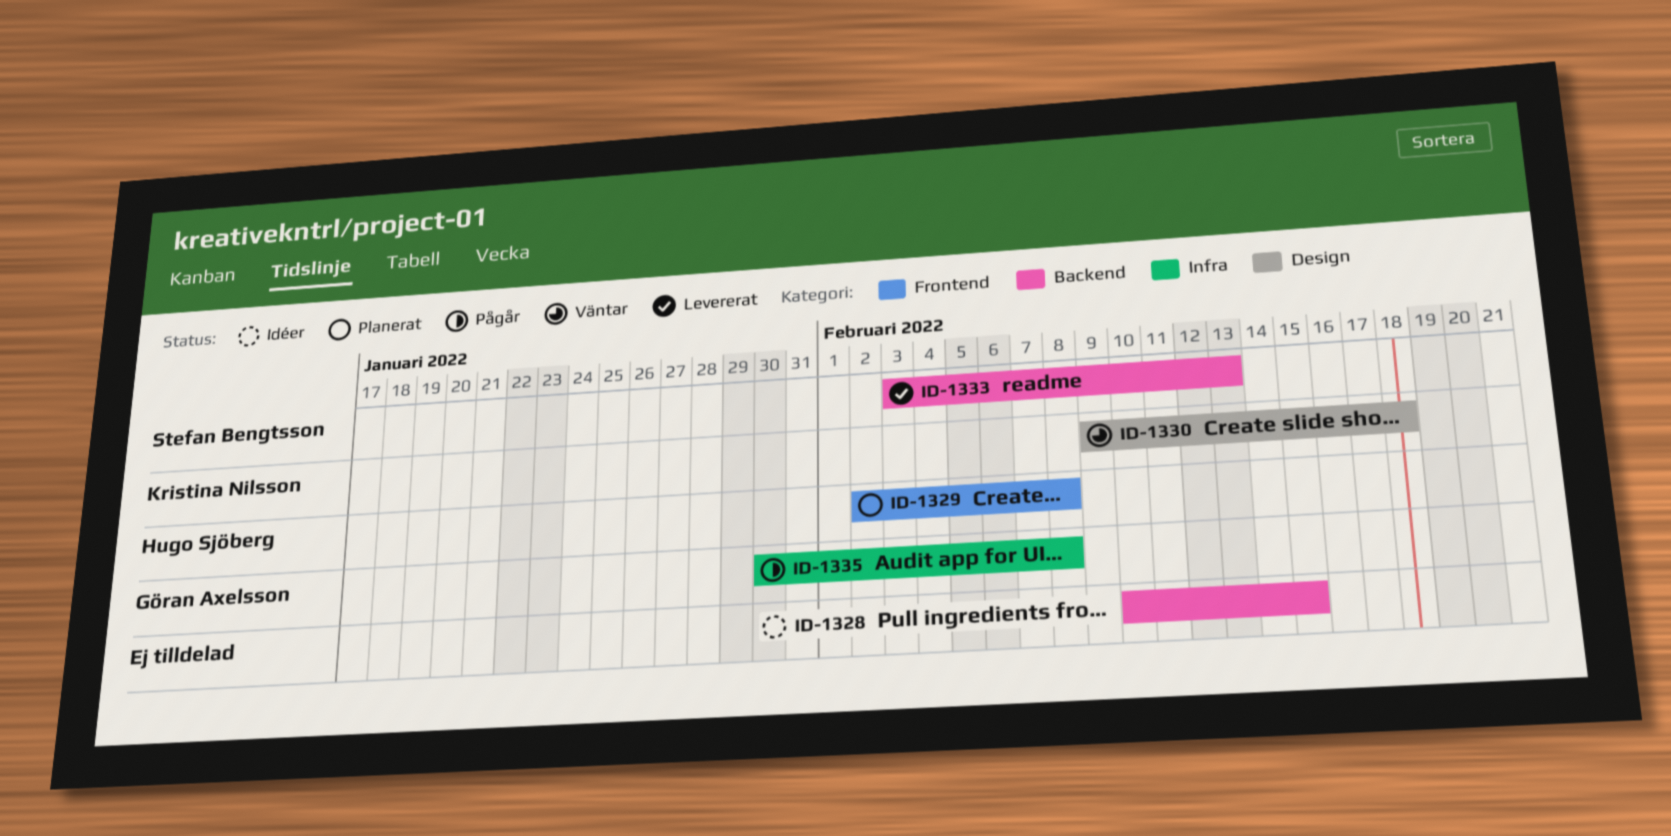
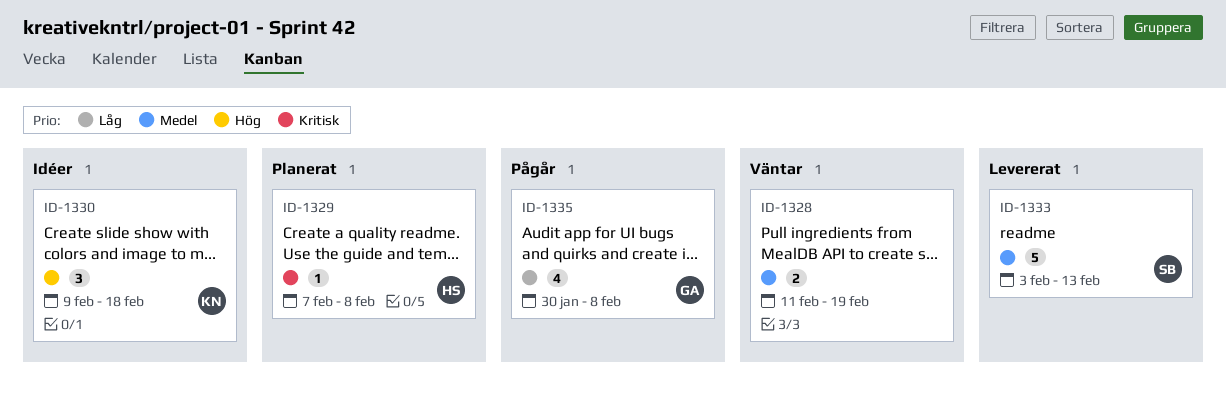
ID-1328, status: Idéer -> Väntar
ID-1328, start: Feb 10 -> Feb 11
ID-1328, due: Feb 15 -> Feb 19
ID-1329, start: Feb 2 -> Feb 7
ID-1330, status: Väntar -> Idéer

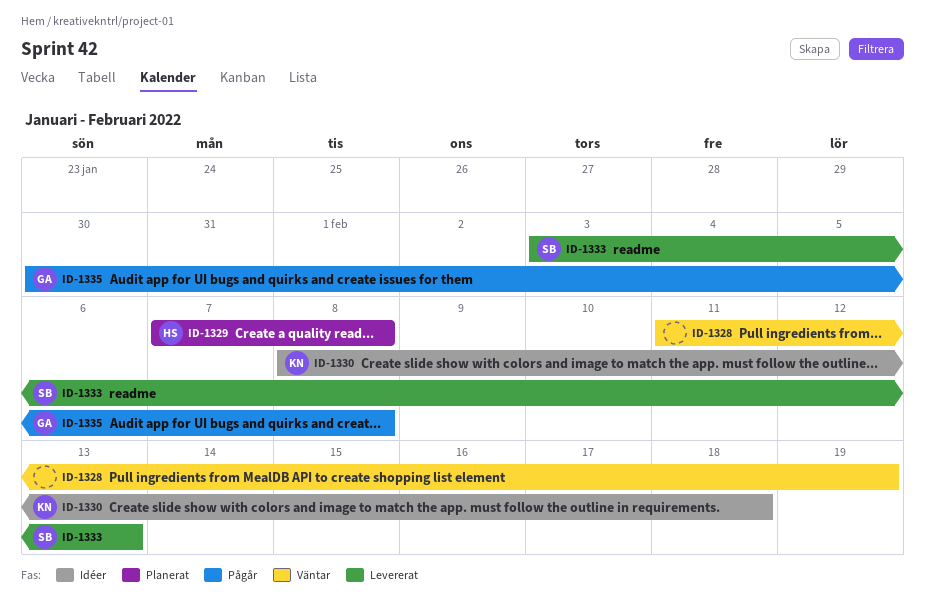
ID-1330, start: Feb 9 -> Feb 8

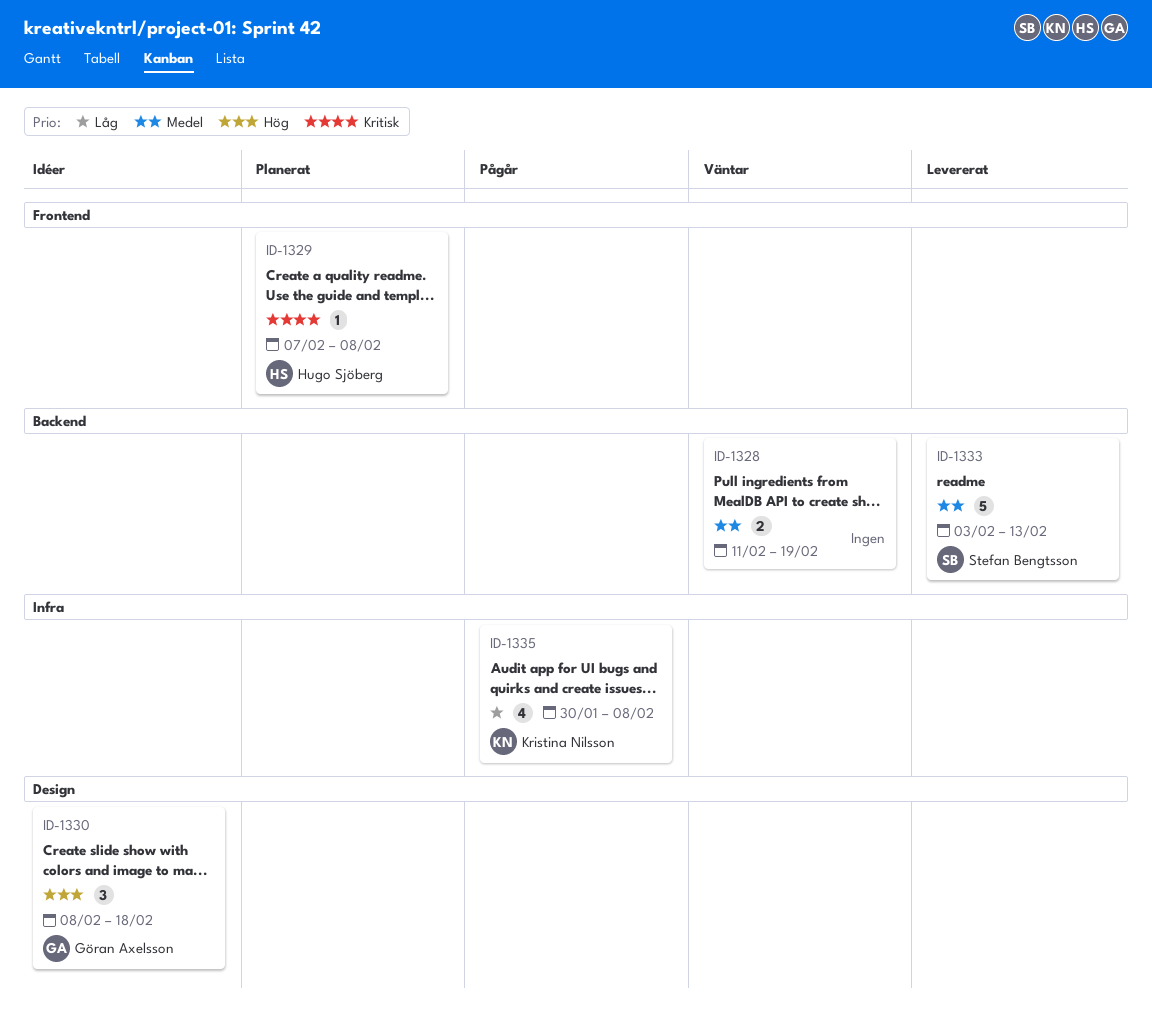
ID-1330, owner: Kristina Nilsson -> Göran Axelsson
ID-1335, owner: Göran Axelsson -> Kristina Nilsson

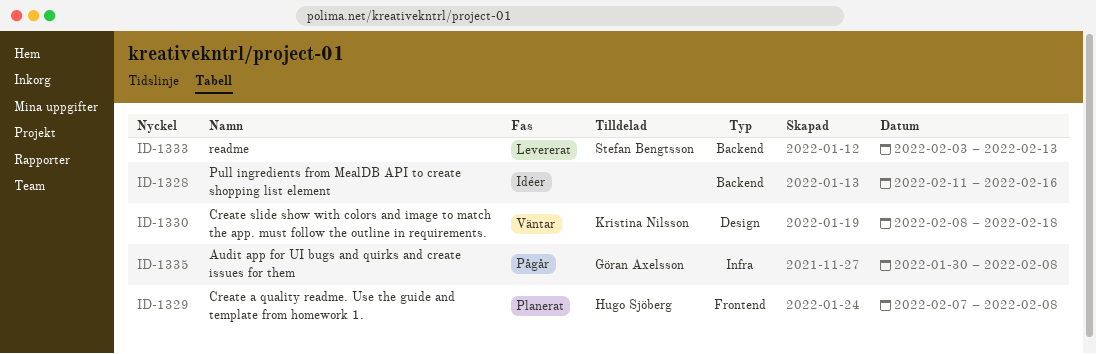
ID-1328, status: Väntar -> Idéer
ID-1328, due: Feb 19 -> Feb 16
ID-1330, status: Idéer -> Väntar
ID-1330, owner: Göran Axelsson -> Kristina Nilsson
ID-1335, owner: Kristina Nilsson -> Göran Axelsson

